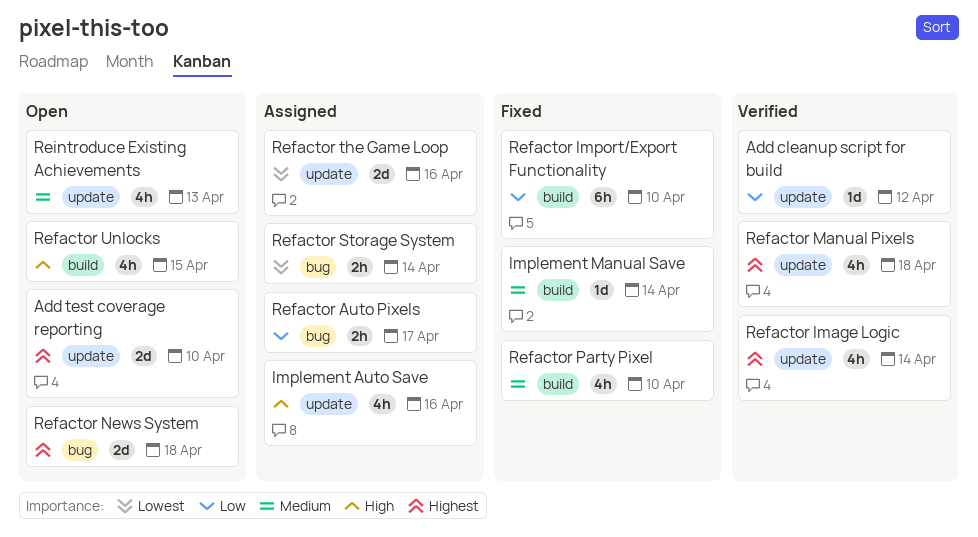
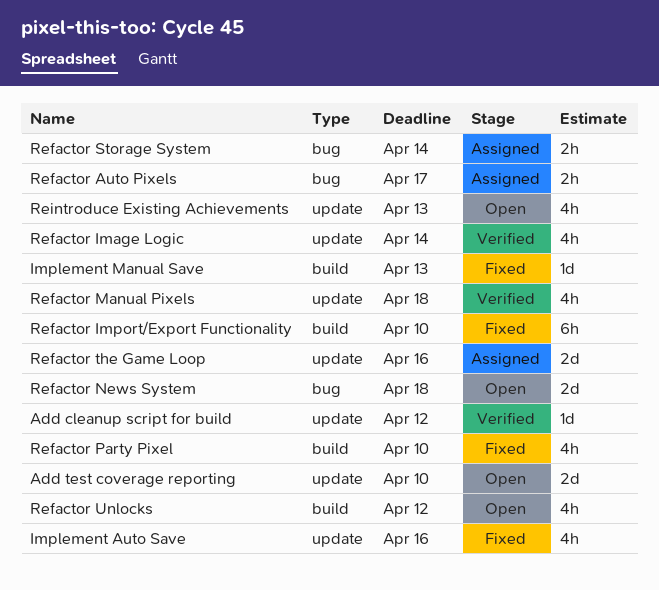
Implement Auto Save, status: Assigned -> Fixed
Implement Manual Save, due: Apr 14 -> Apr 13
Refactor Unlocks, due: Apr 15 -> Apr 12

